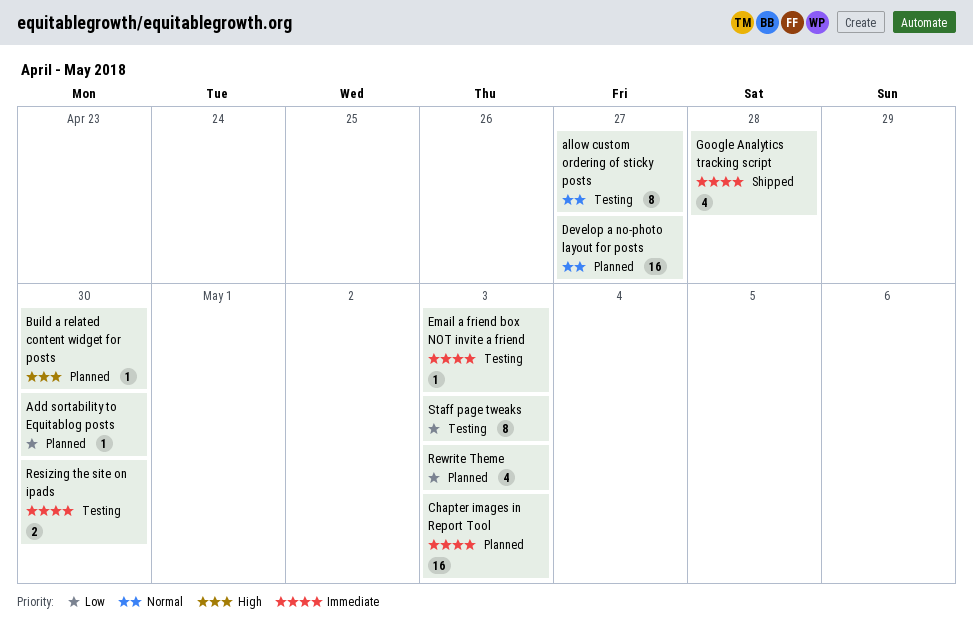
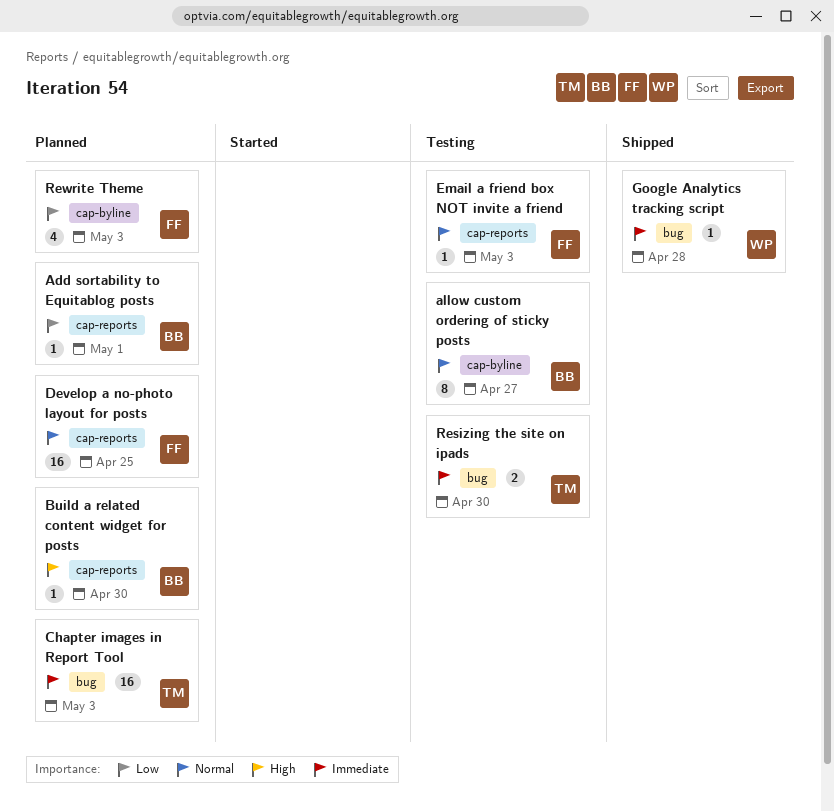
Add sortability to Equitablog posts, due: Apr 30 -> May 1
Develop a no-photo layout for posts, due: Apr 27 -> Apr 25
Email a friend box NOT invite a friend, priority: Immediate -> Normal
Google Analytics tracking script, estimate: 4 -> 1
Staff page tweaks: present -> none

